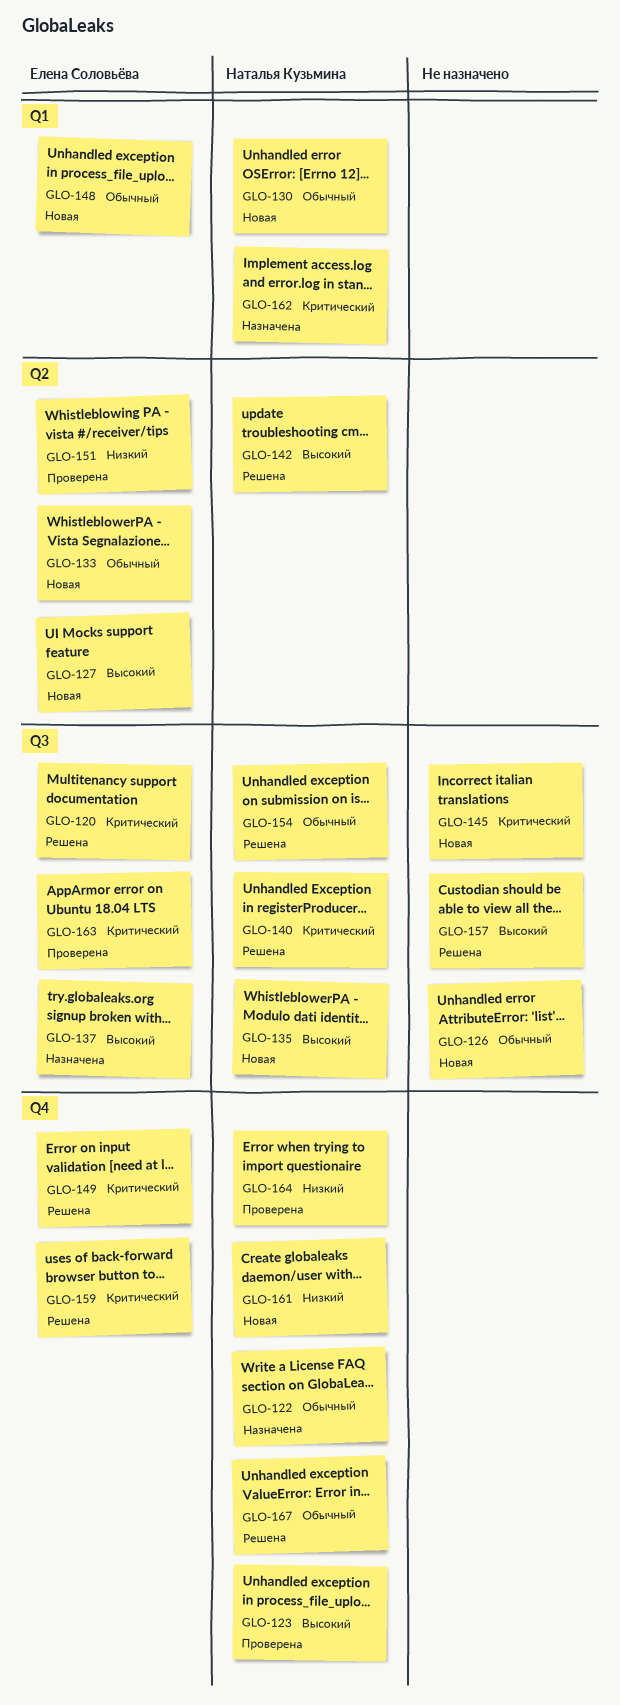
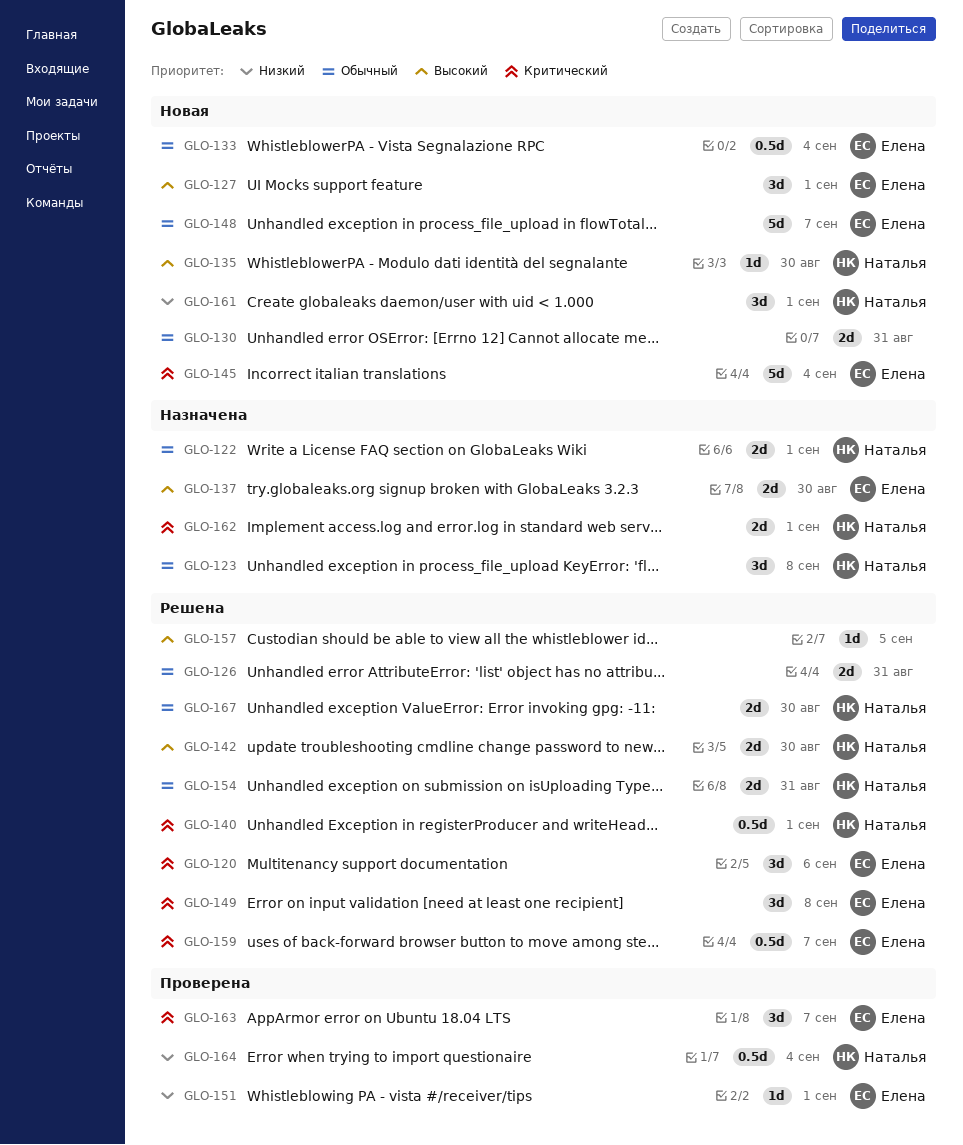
GLO-123, status: Проверена -> Назначена
GLO-123, priority: Высокий -> Обычный
GLO-126, status: Новая -> Решена
GLO-130, owner: Наталья Кузьмина -> none
GLO-145, owner: none -> Елена Соловьёва

